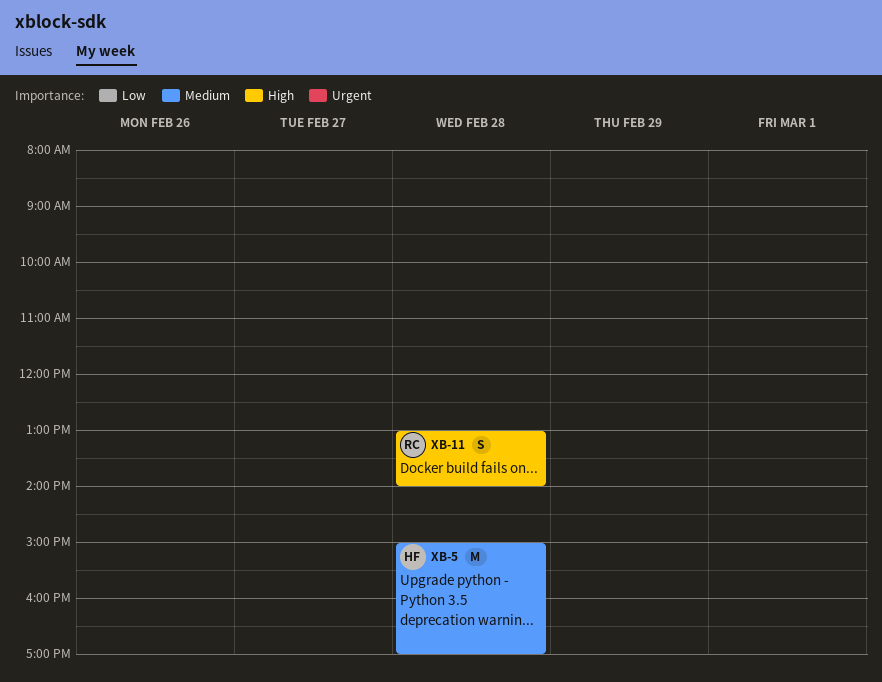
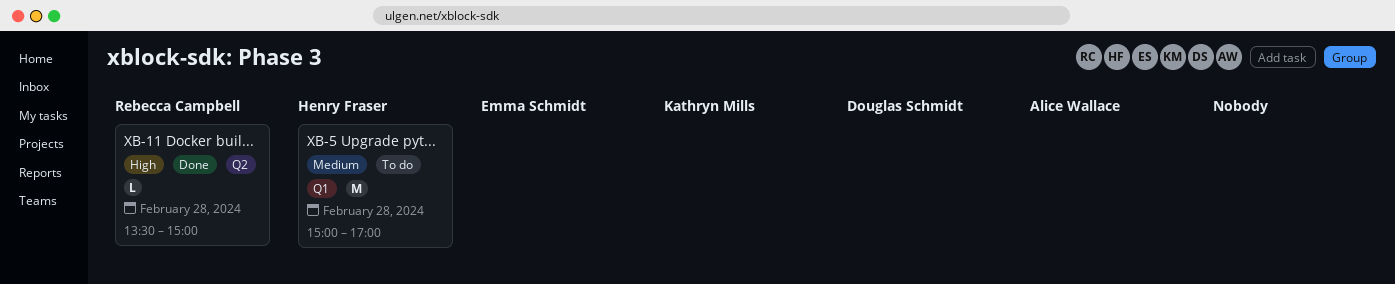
XB-11, estimate: S -> L
XB-11, begins: 13:00 -> 13:30
XB-11, ends: 14:00 -> 15:00

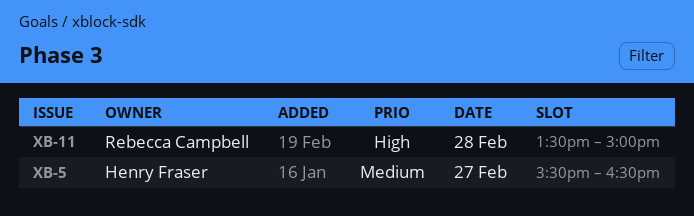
XB-5, day: Feb 28 -> Feb 27
XB-5, begins: 15:00 -> 15:30
XB-5, ends: 17:00 -> 16:30

